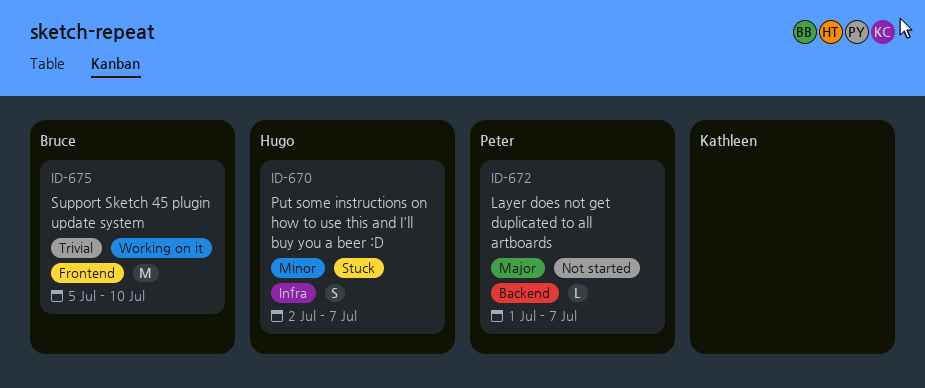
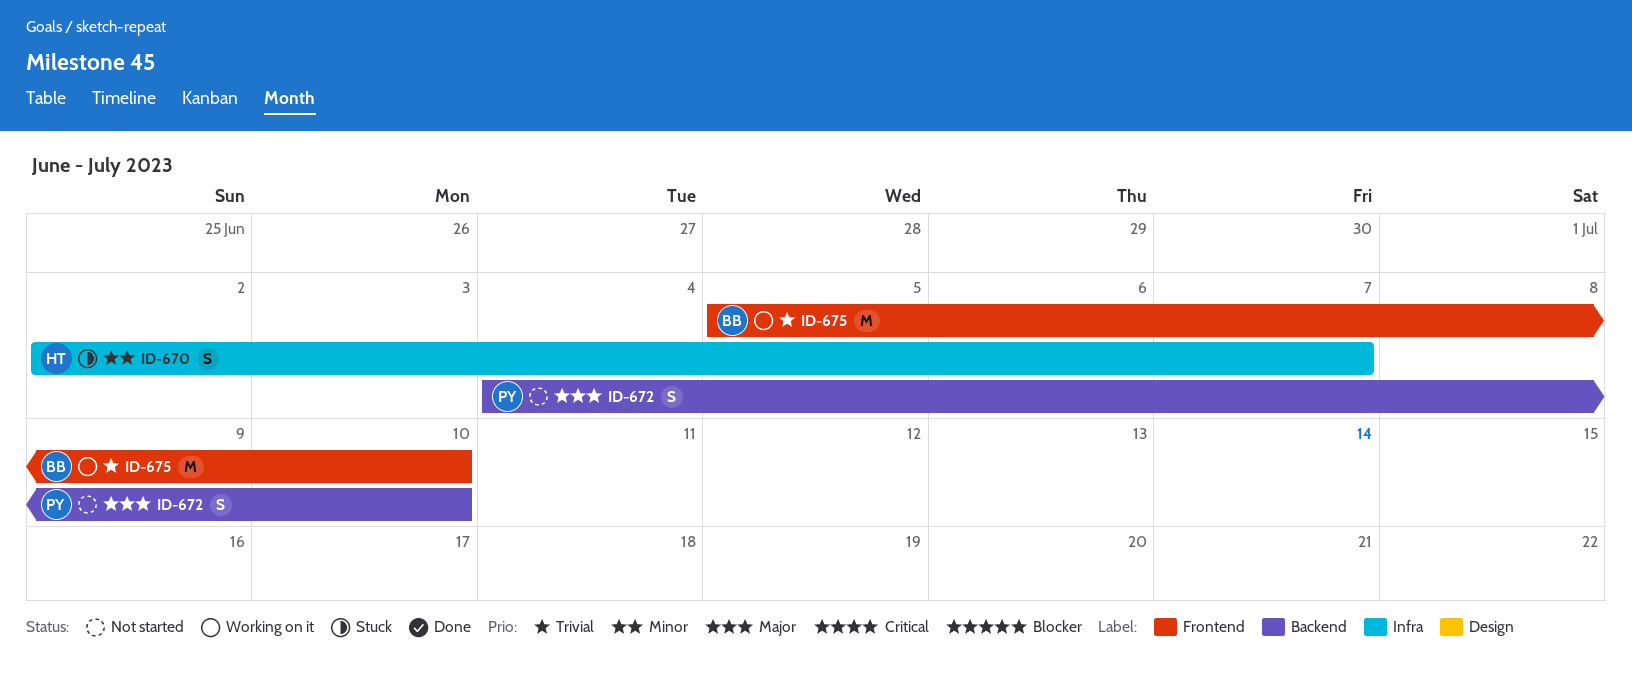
ID-672, estimate: L -> S
ID-672, start: Jul 1 -> Jul 4
ID-672, due: Jul 7 -> Jul 10

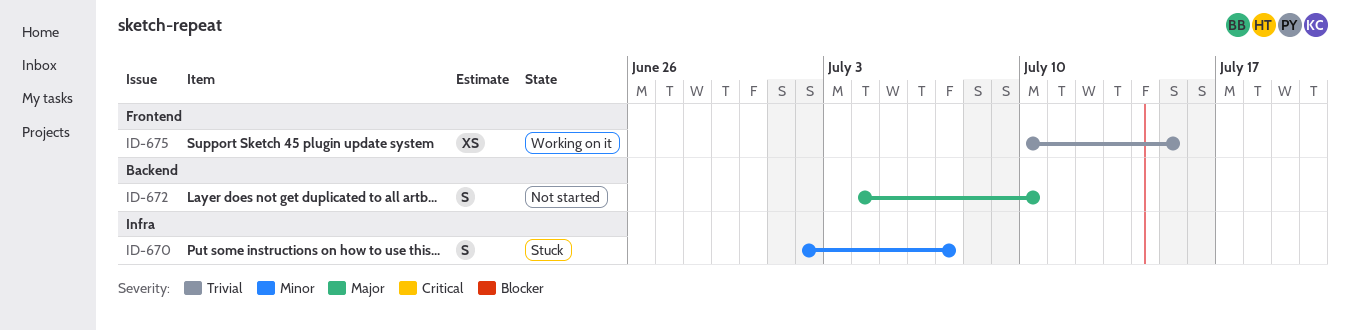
ID-675, estimate: M -> XS
ID-675, start: Jul 5 -> Jul 10
ID-675, due: Jul 10 -> Jul 15

